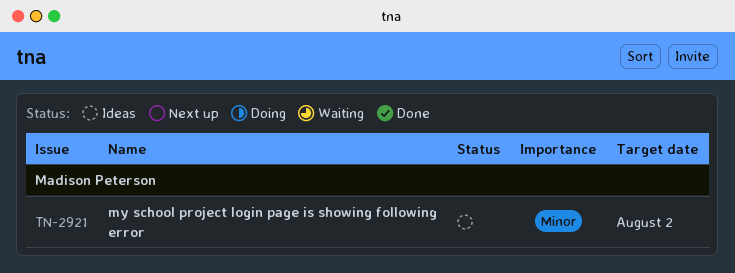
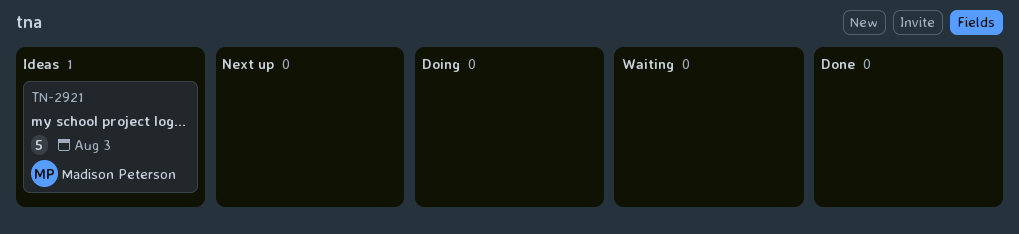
TN-2921, due: Aug 2 -> Aug 3

